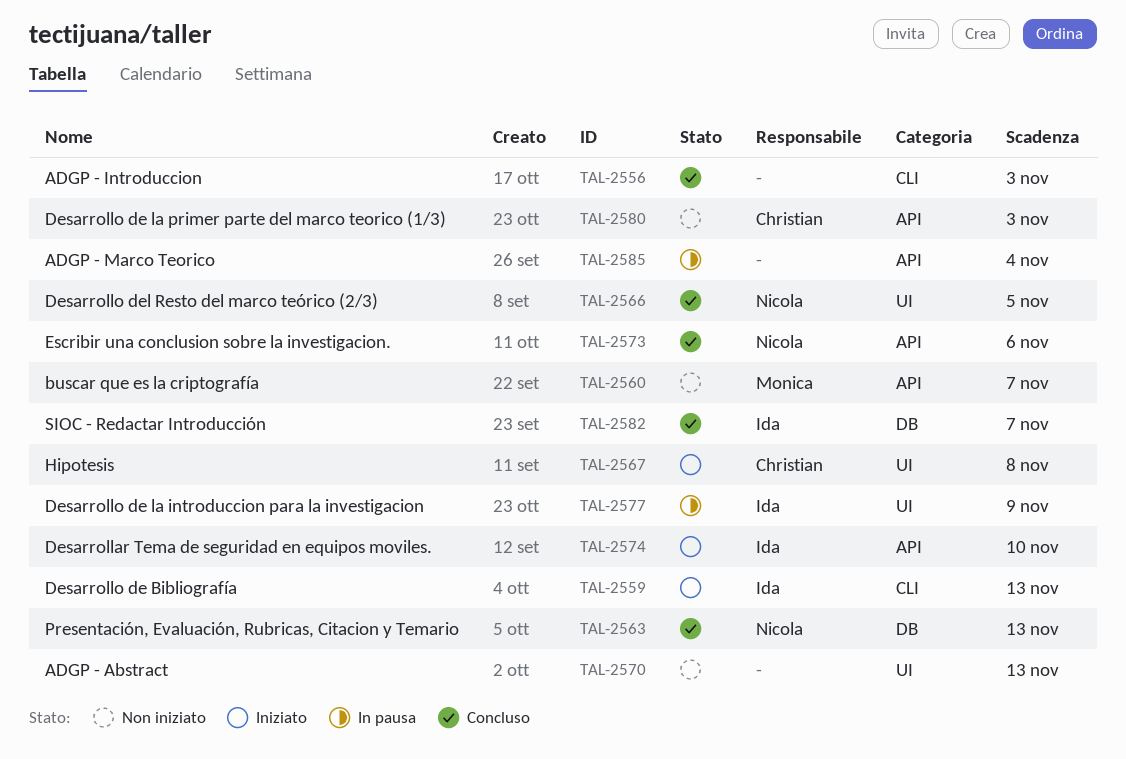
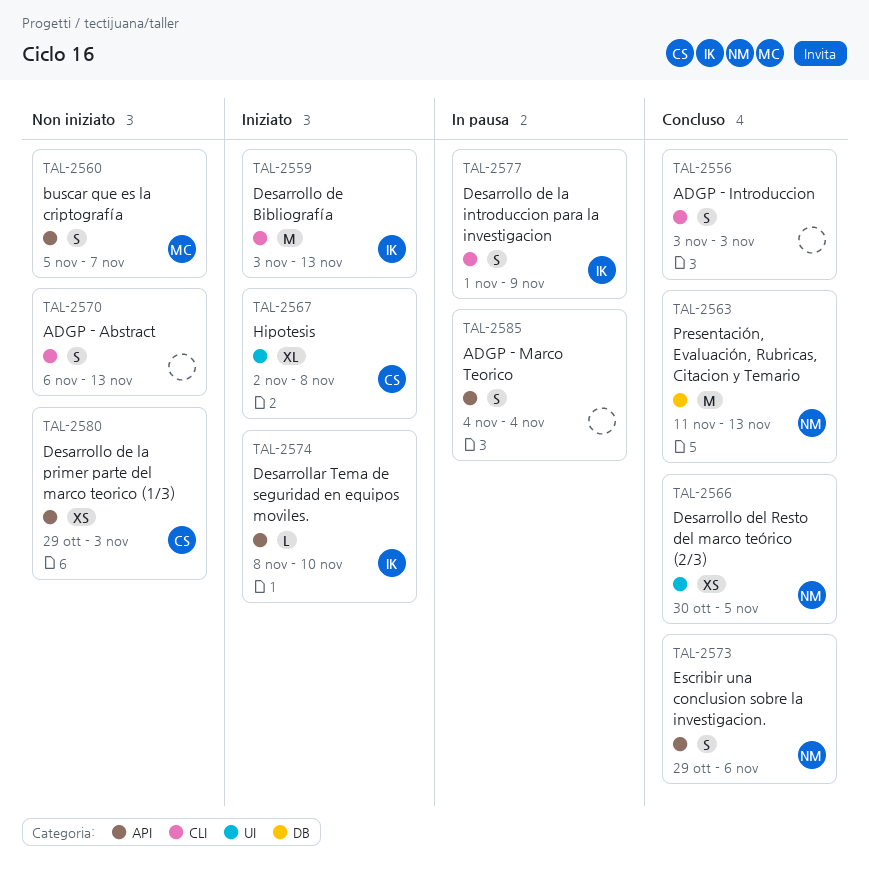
TAL-2570, label: UI -> CLI
TAL-2577, label: UI -> CLI
TAL-2582: present -> none

